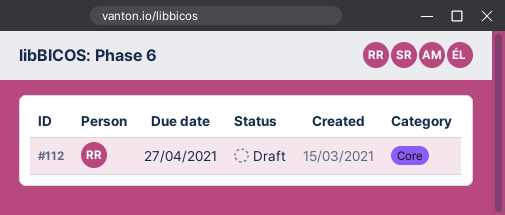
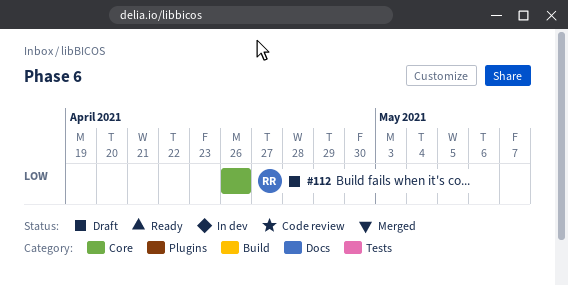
#112, due: Apr 27 -> Apr 26

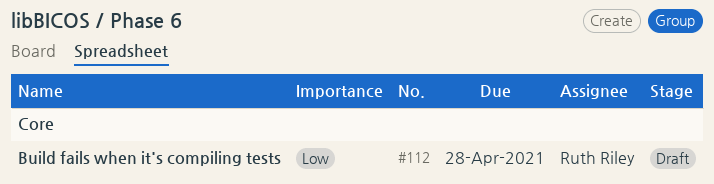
#112, due: Apr 26 -> Apr 28

